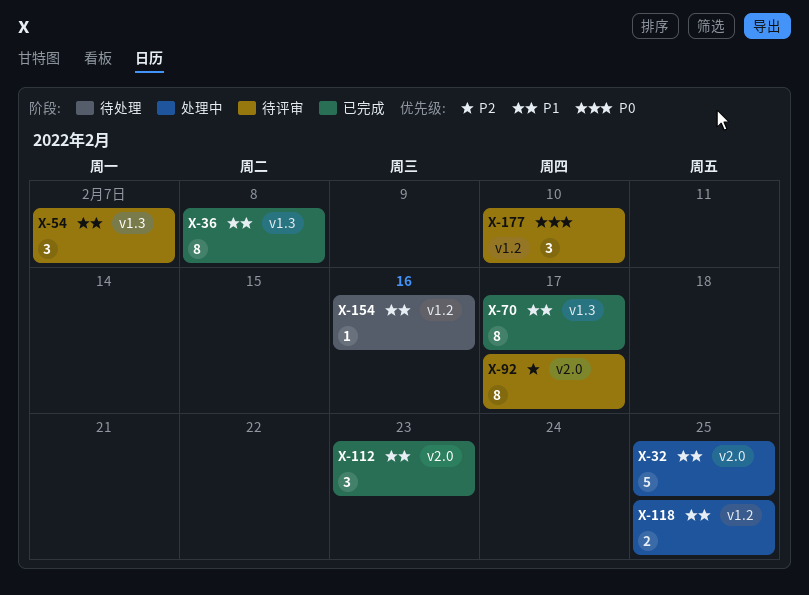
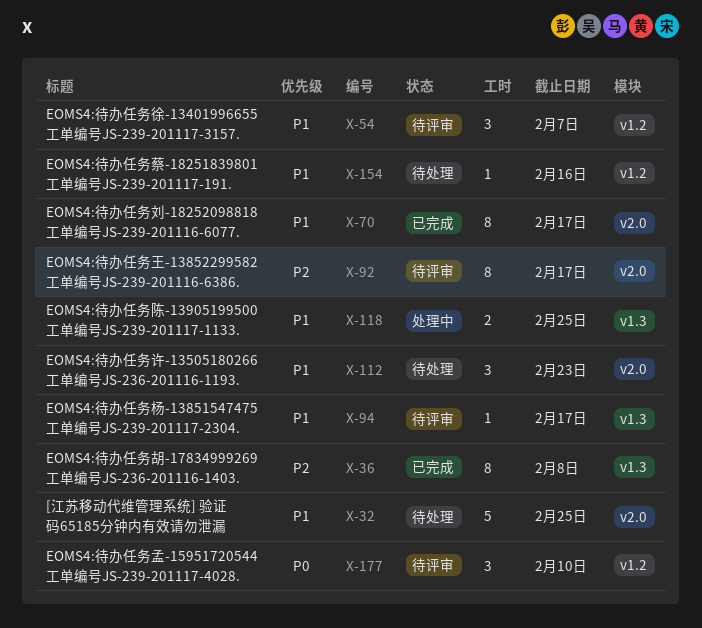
X-32, status: 处理中 -> 待处理
X-36, priority: P1 -> P2
X-54, label: v1.3 -> v1.2
X-70, label: v1.3 -> v2.0
X-94: none -> present
X-112, status: 已完成 -> 待处理
X-118, label: v1.2 -> v1.3

